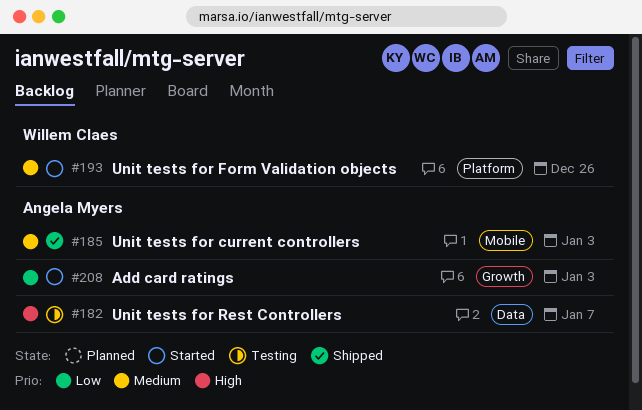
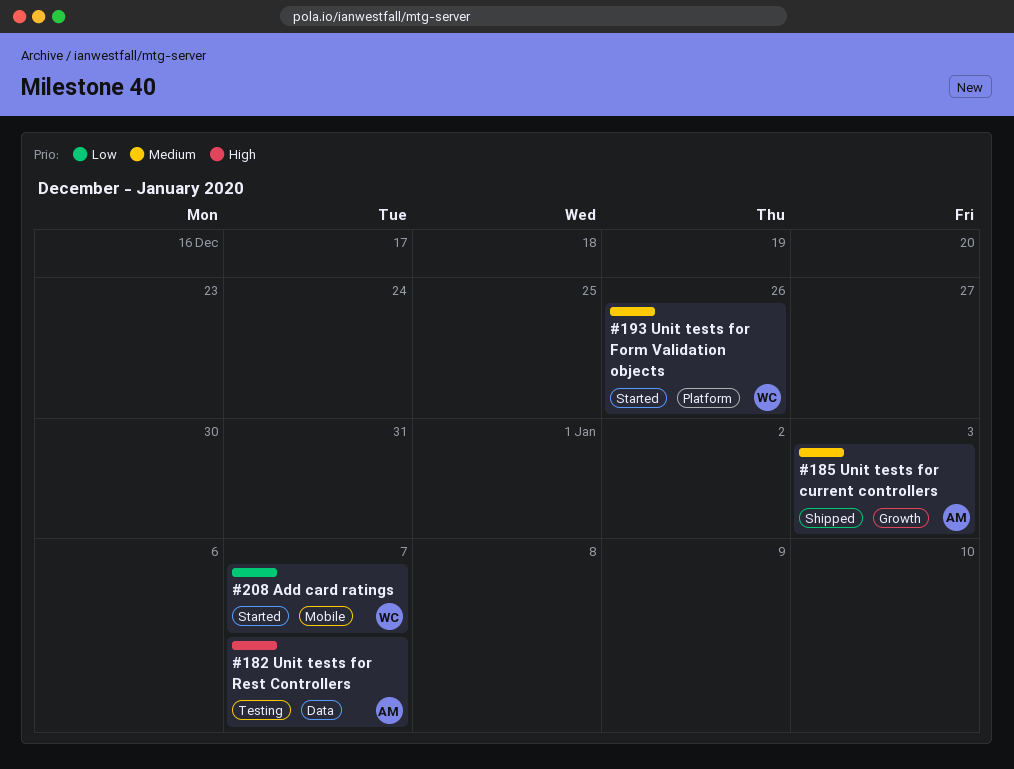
#185, label: Mobile -> Growth
#208, owner: Angela Myers -> Willem Claes
#208, label: Growth -> Mobile
#208, due: Jan 3 -> Jan 7

